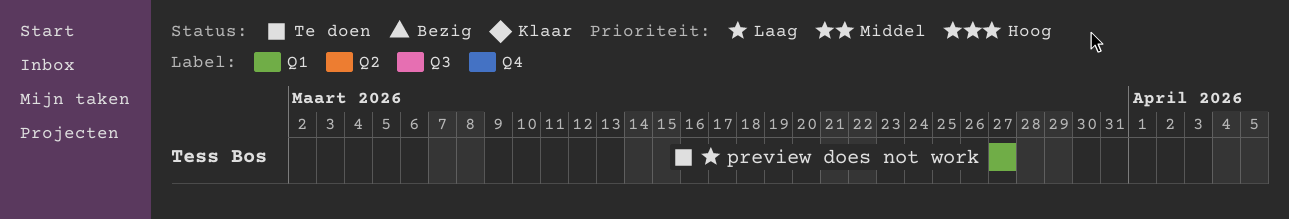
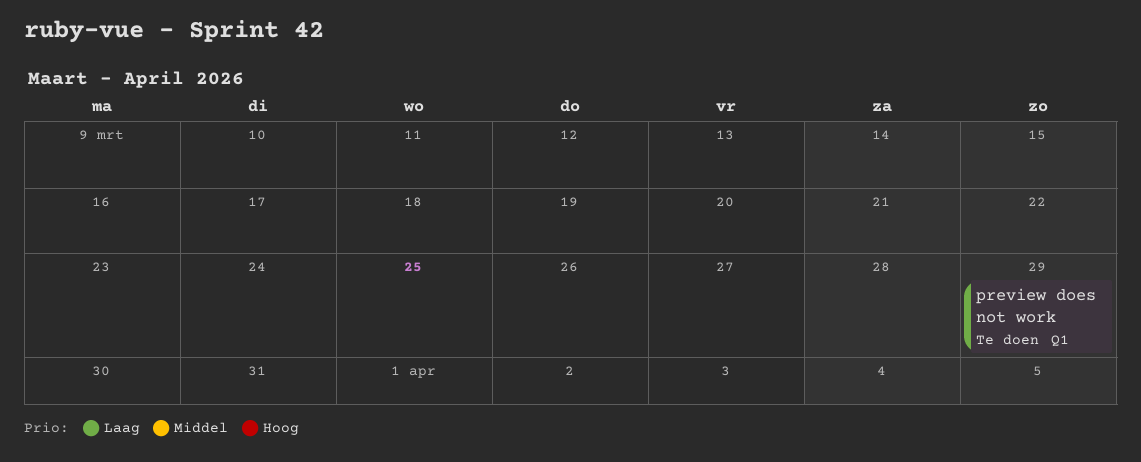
preview does not work, due: Mar 27 -> Mar 29

